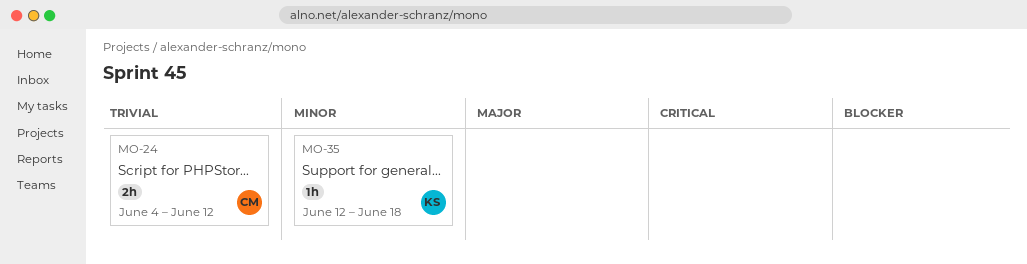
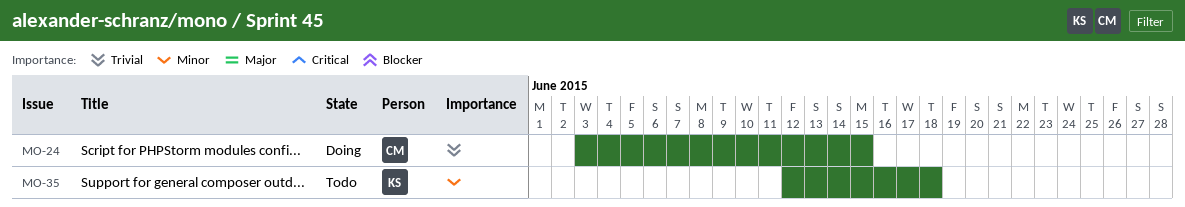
MO-24, start: Jun 4 -> Jun 3
MO-24, due: Jun 12 -> Jun 15

